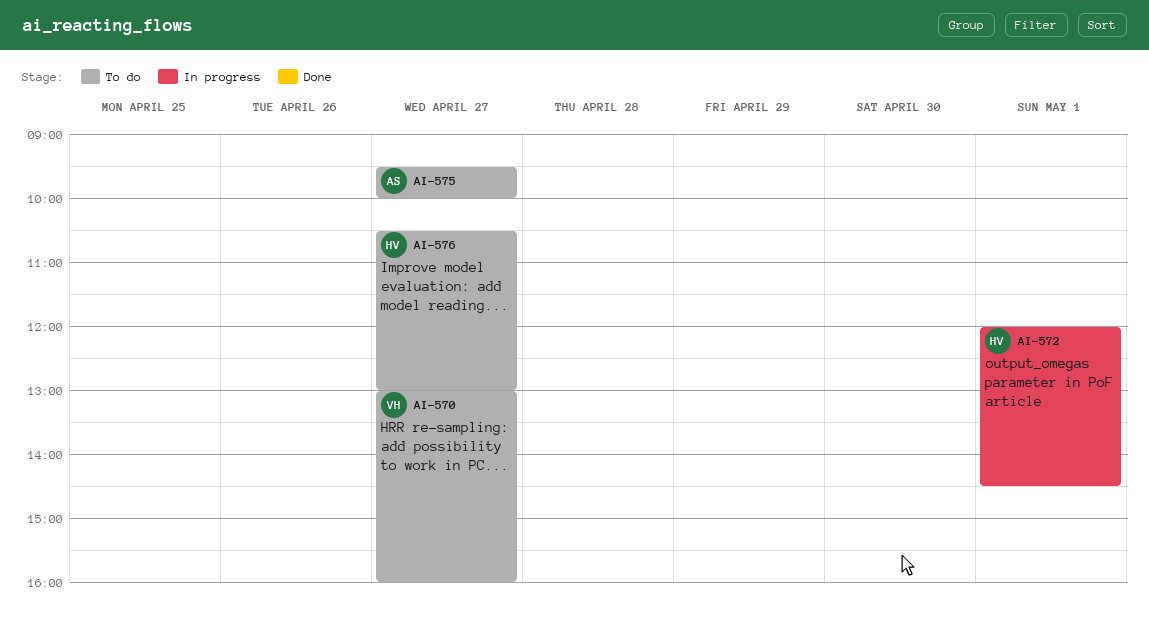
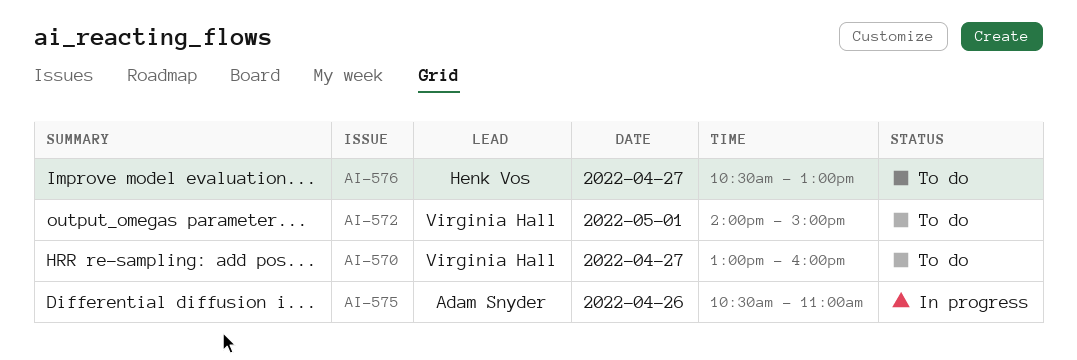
AI-572, status: In progress -> To do
AI-572, owner: Henk Vos -> Virginia Hall
AI-572, begins: 12:00 -> 14:00
AI-572, ends: 14:30 -> 15:00
AI-575, status: To do -> In progress
AI-575, day: Apr 27 -> Apr 26
AI-575, begins: 09:30 -> 10:30
AI-575, ends: 10:00 -> 11:00

